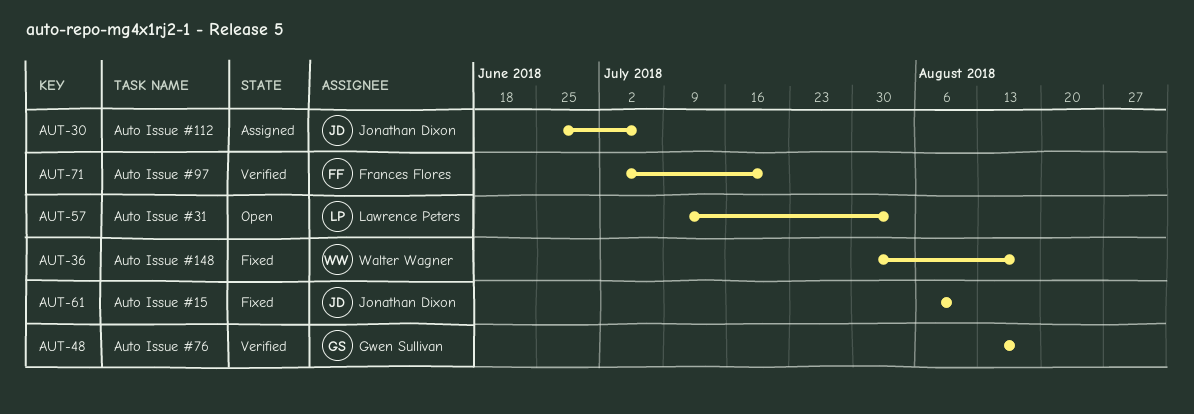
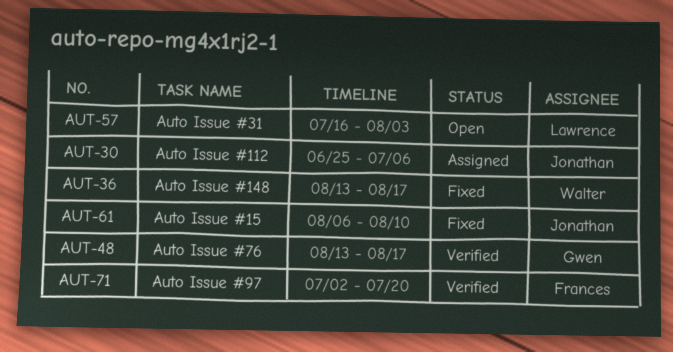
AUT-36, start: Jul 30 -> Aug 13
AUT-57, start: Jul 9 -> Jul 16

